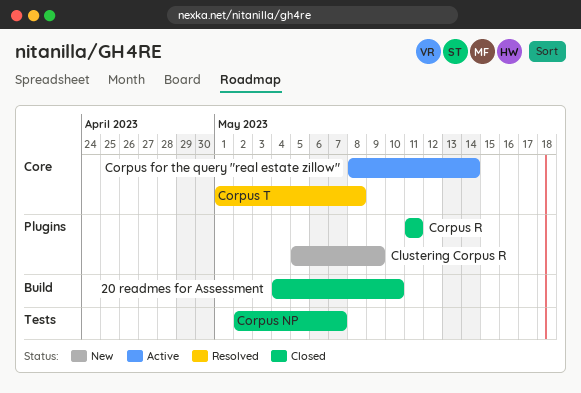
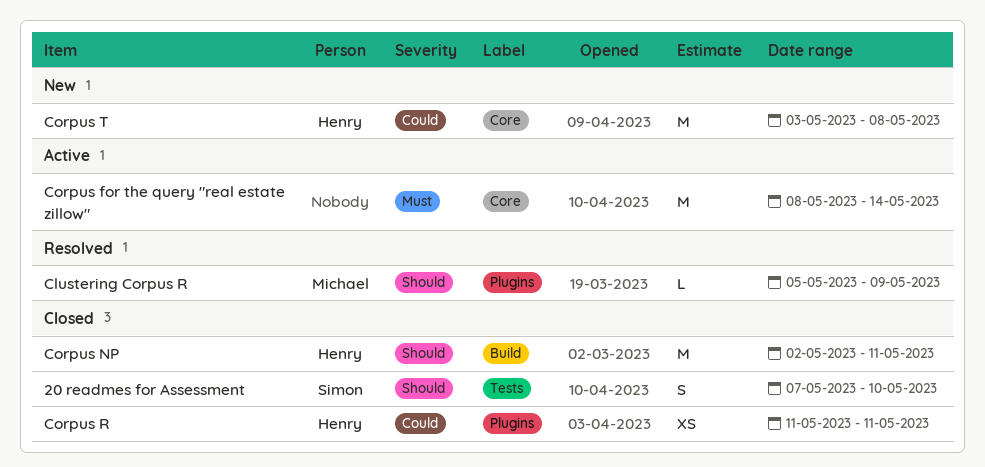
20 readmes for Assessment, label: Build -> Tests
20 readmes for Assessment, start: May 4 -> May 7
Clustering Corpus R, status: New -> Resolved
Corpus NP, label: Tests -> Build
Corpus NP, due: May 7 -> May 11
Corpus T, status: Resolved -> New
Corpus T, start: May 1 -> May 3

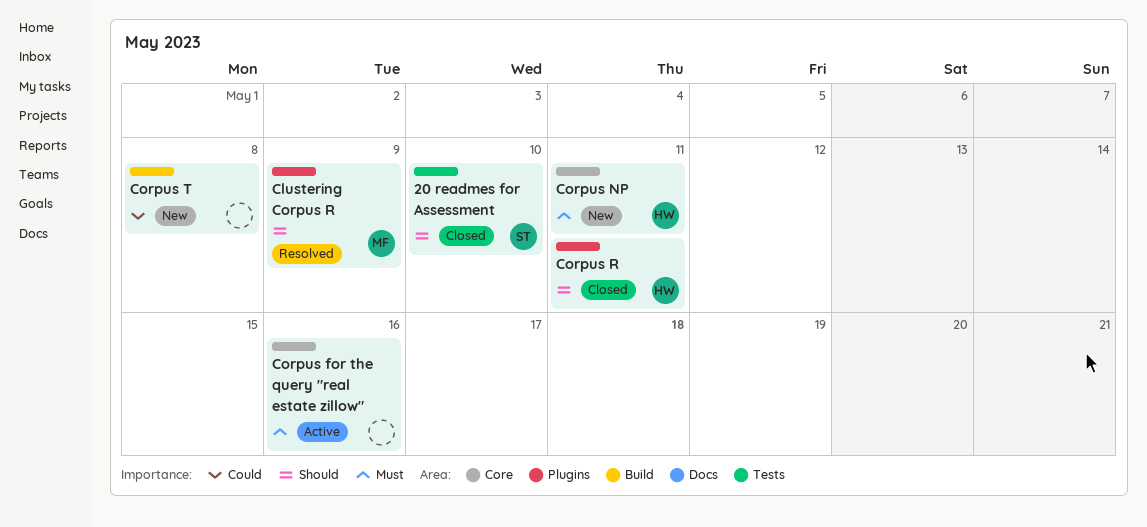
Corpus for the query "real estate zillow", due: May 14 -> May 16
Corpus NP, status: Closed -> New
Corpus NP, priority: Should -> Must
Corpus NP, label: Build -> Core
Corpus R, priority: Could -> Should
Corpus T, owner: Henry -> none
Corpus T, label: Core -> Build

